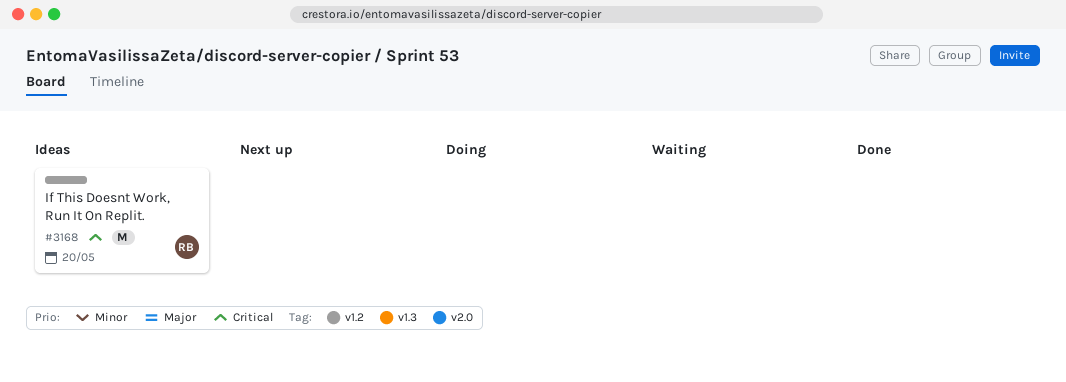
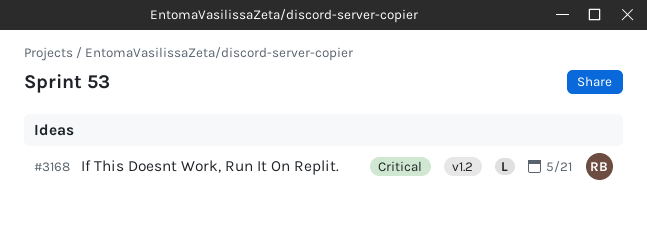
#3168, estimate: M -> L
#3168, due: May 20 -> May 21

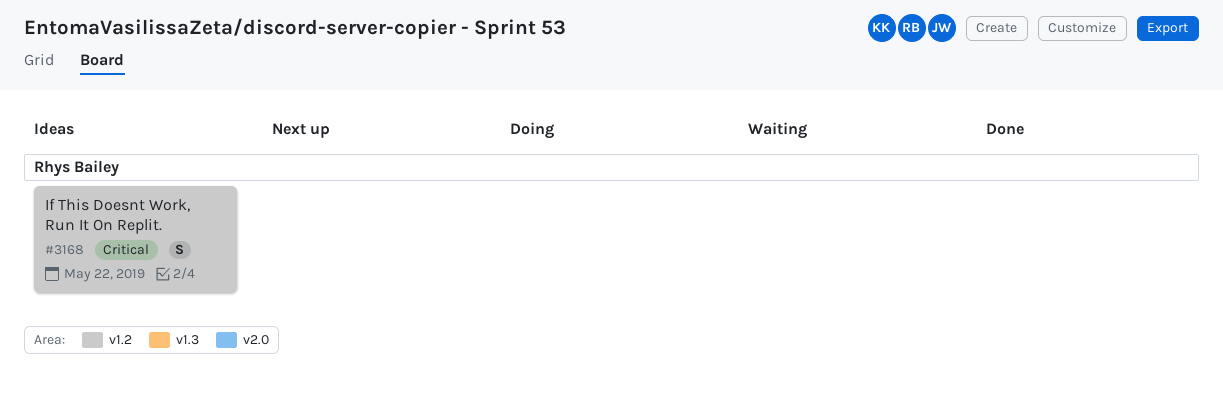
#3168, estimate: L -> S
#3168, due: May 21 -> May 22

